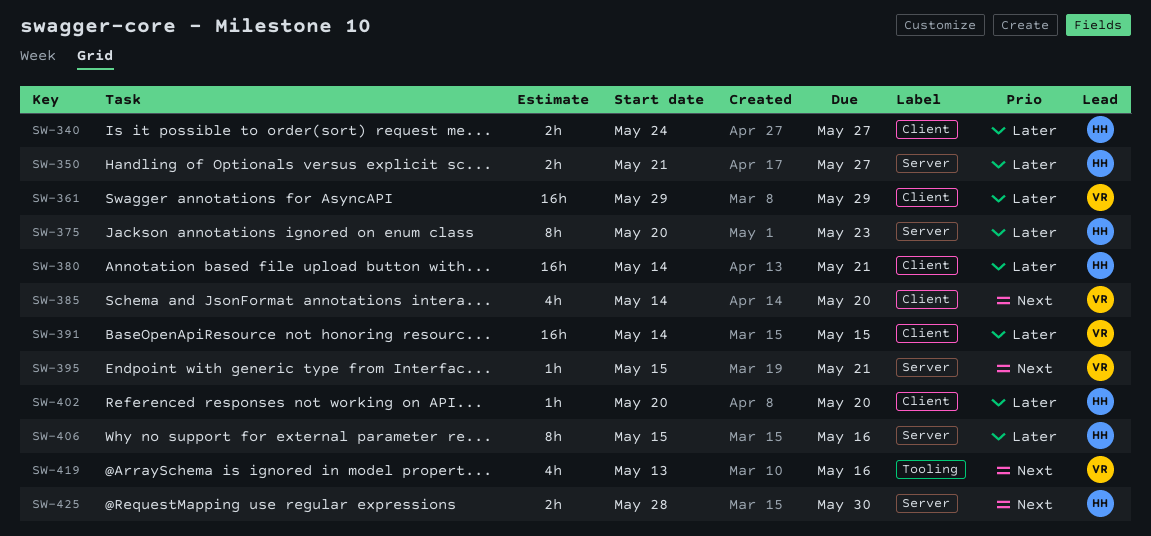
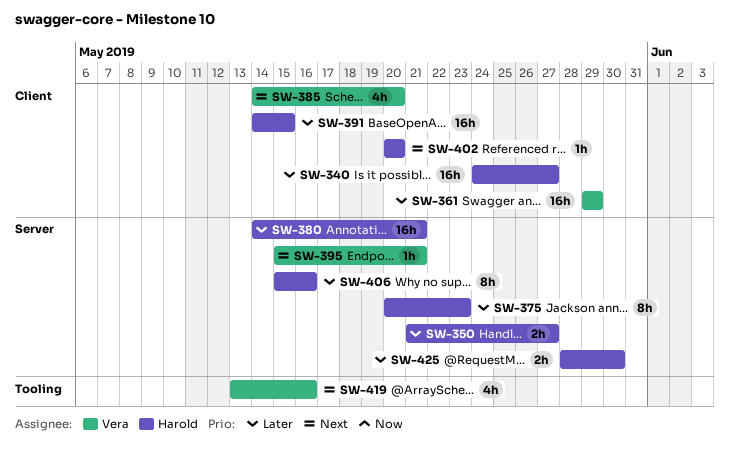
SW-340, estimate: 2h -> 16h
SW-380, label: Client -> Server
SW-391, owner: Vera -> Harold
SW-402, priority: Later -> Next
SW-425, priority: Next -> Later

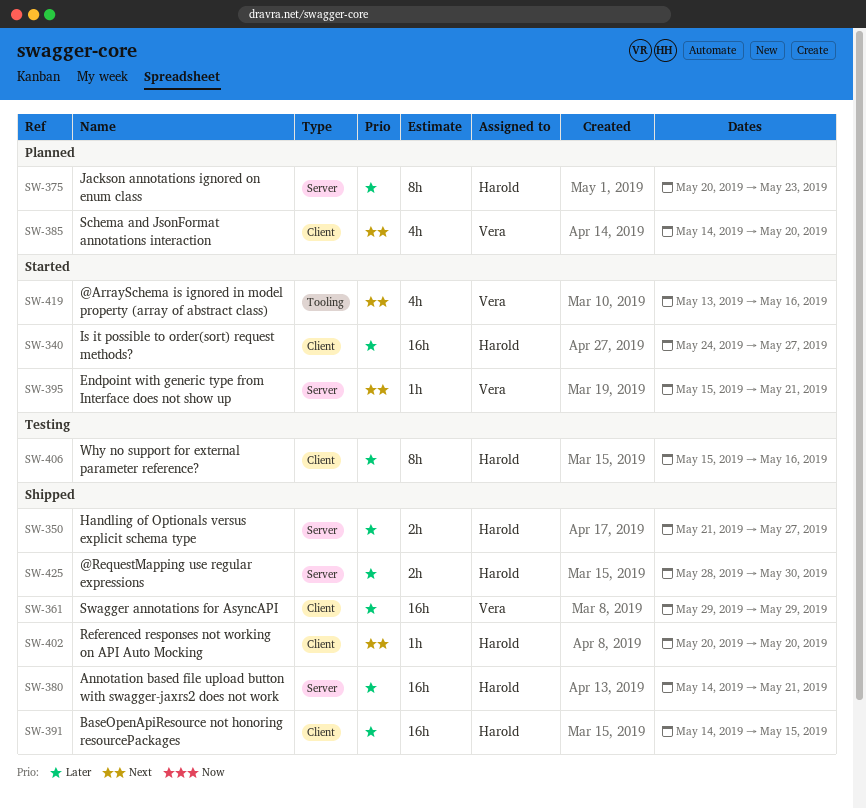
SW-406, label: Server -> Client

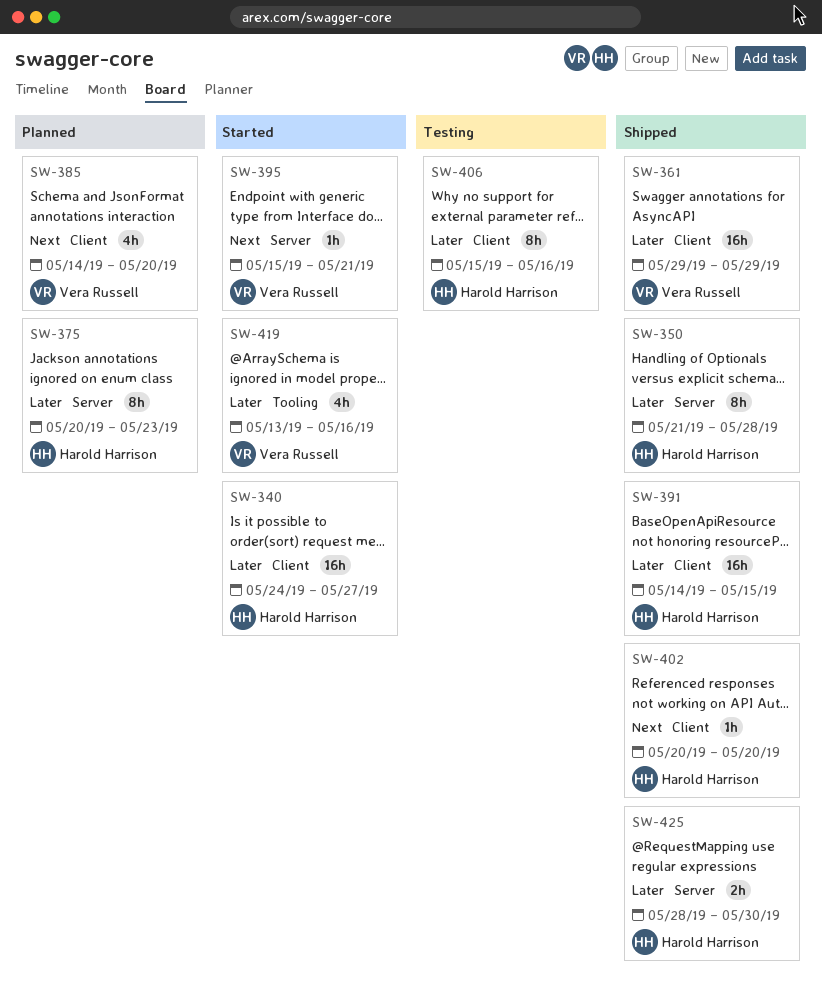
SW-350, estimate: 2h -> 8h
SW-350, due: May 27 -> May 28
SW-380: present -> none
SW-419, priority: Next -> Later

